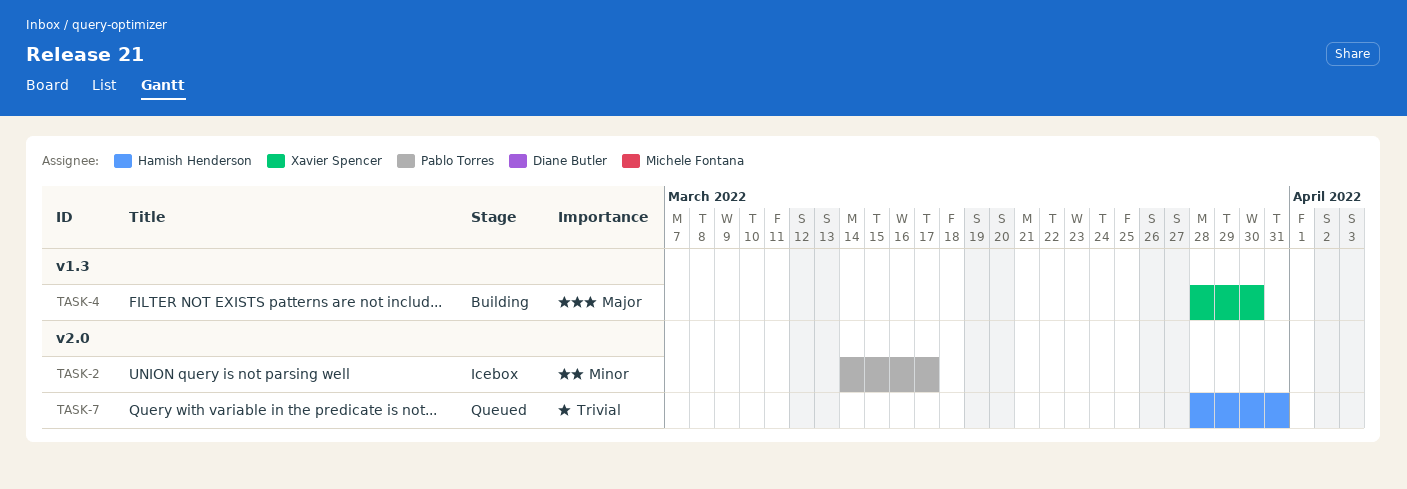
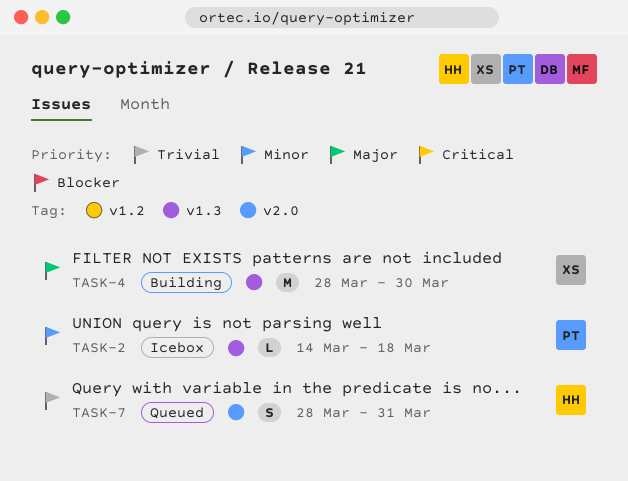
TASK-2, label: v2.0 -> v1.3
TASK-2, due: Mar 17 -> Mar 18

